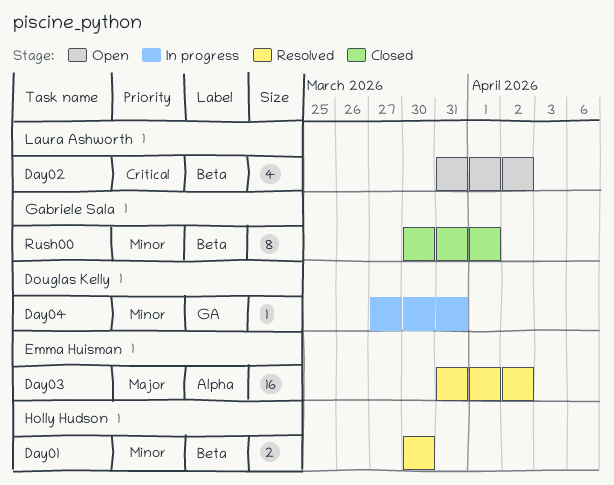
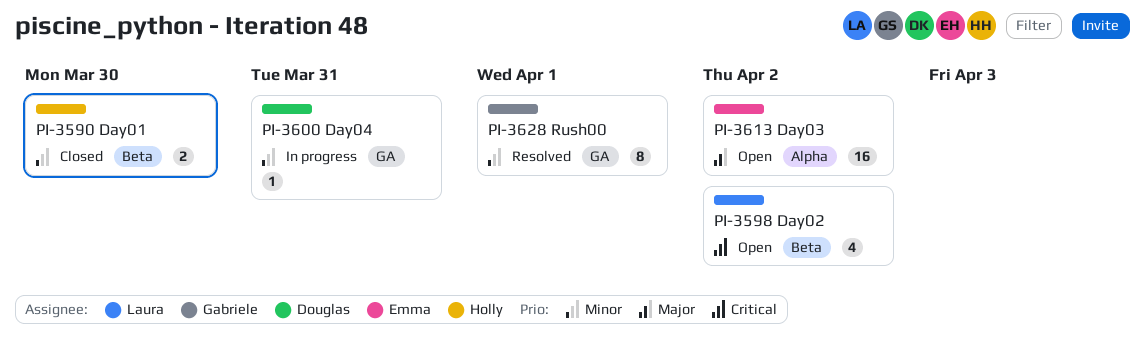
Day01, status: Resolved -> Closed
Day03, status: Resolved -> Open
Rush00, status: Closed -> Resolved
Rush00, label: Beta -> GA

